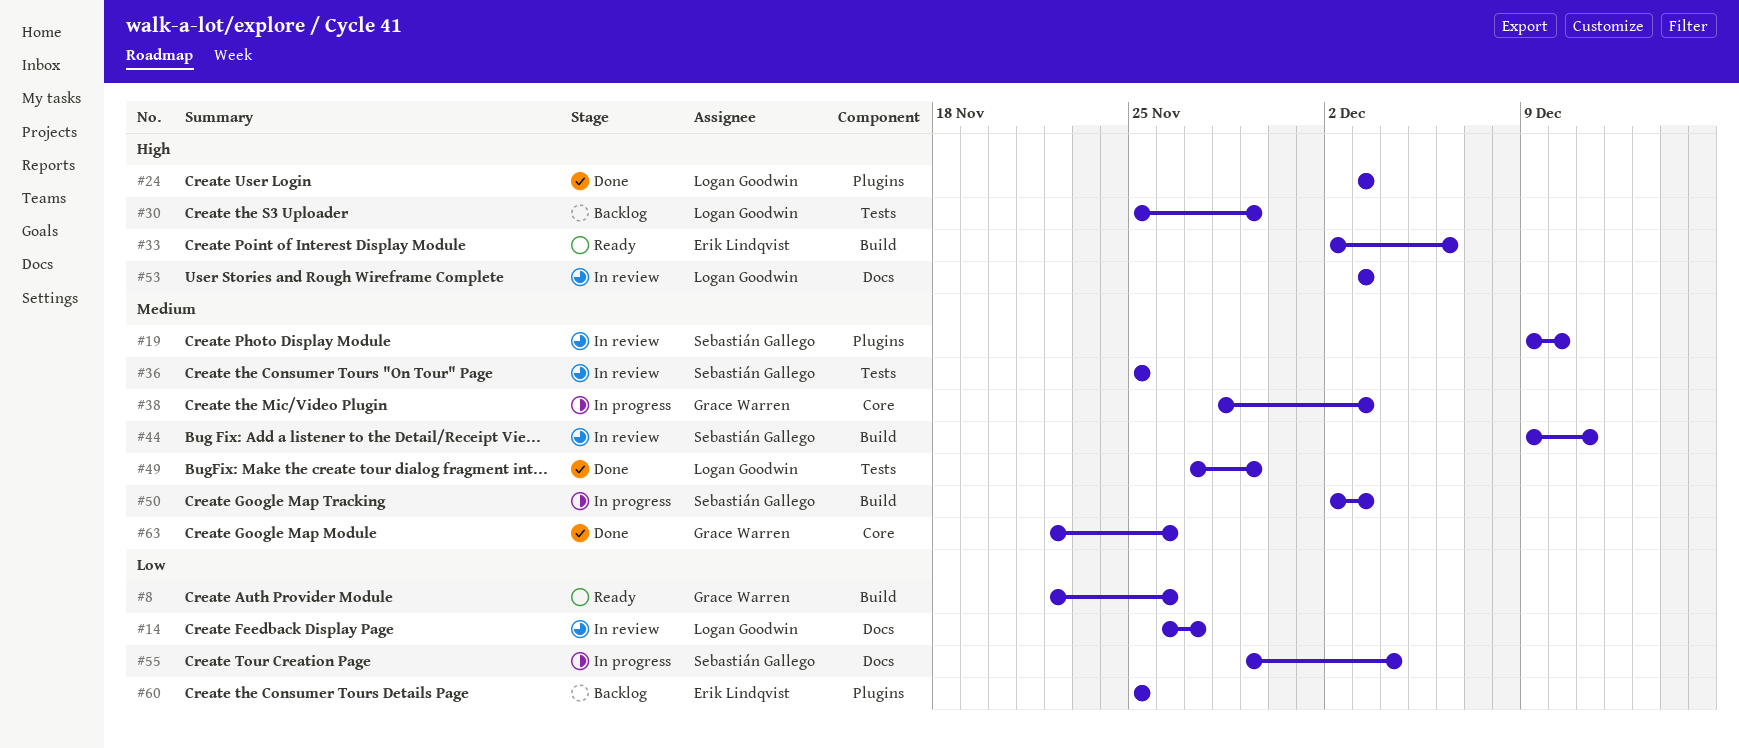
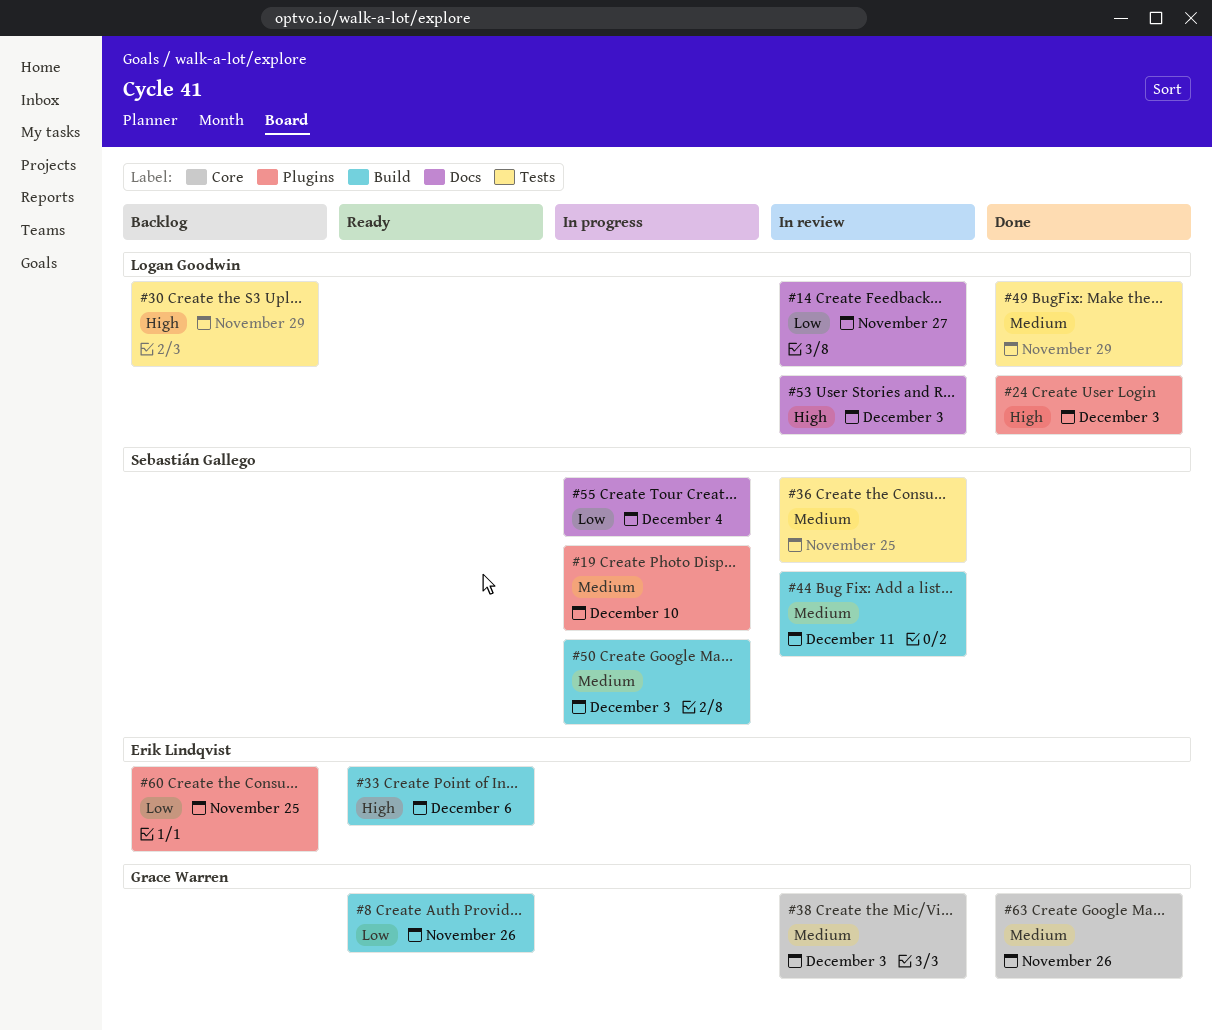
#19, status: In review -> In progress
#38, status: In progress -> In review

